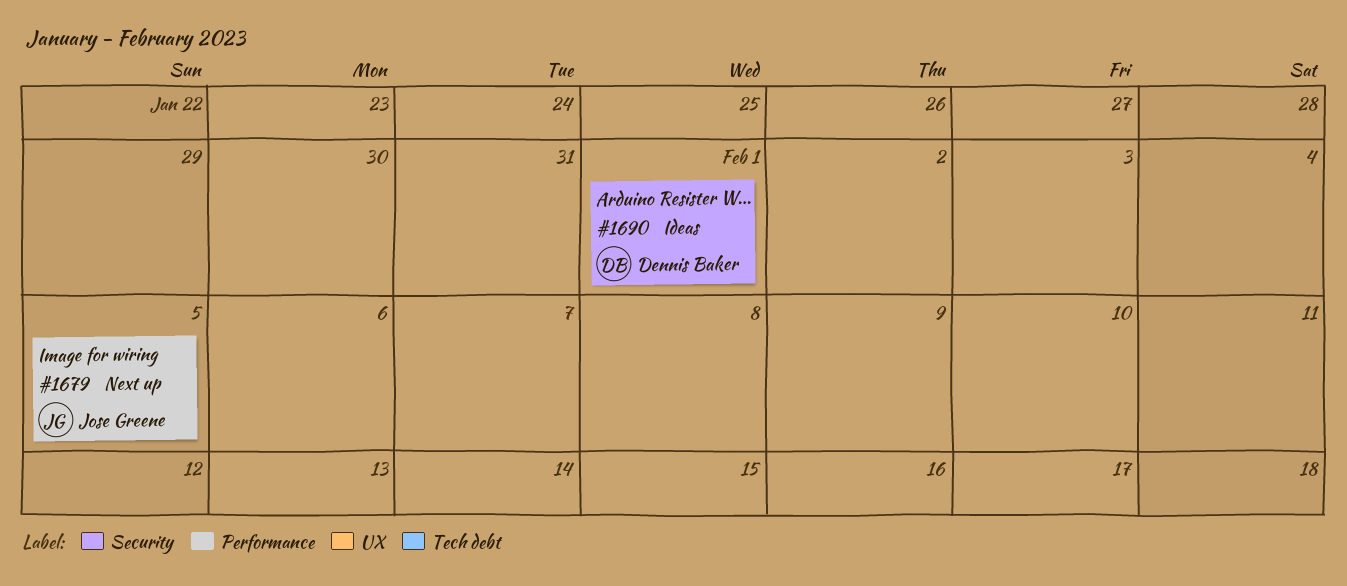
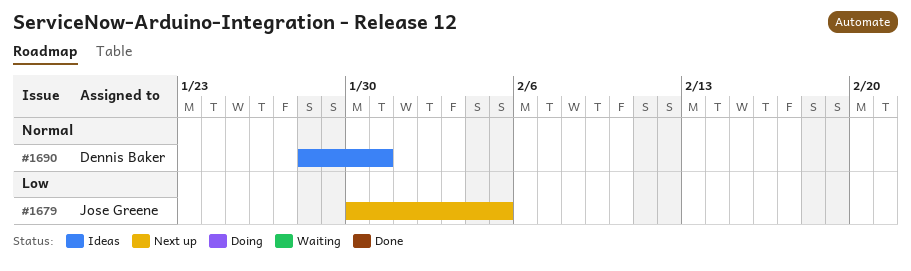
#1690, due: Feb 1 -> Jan 31

